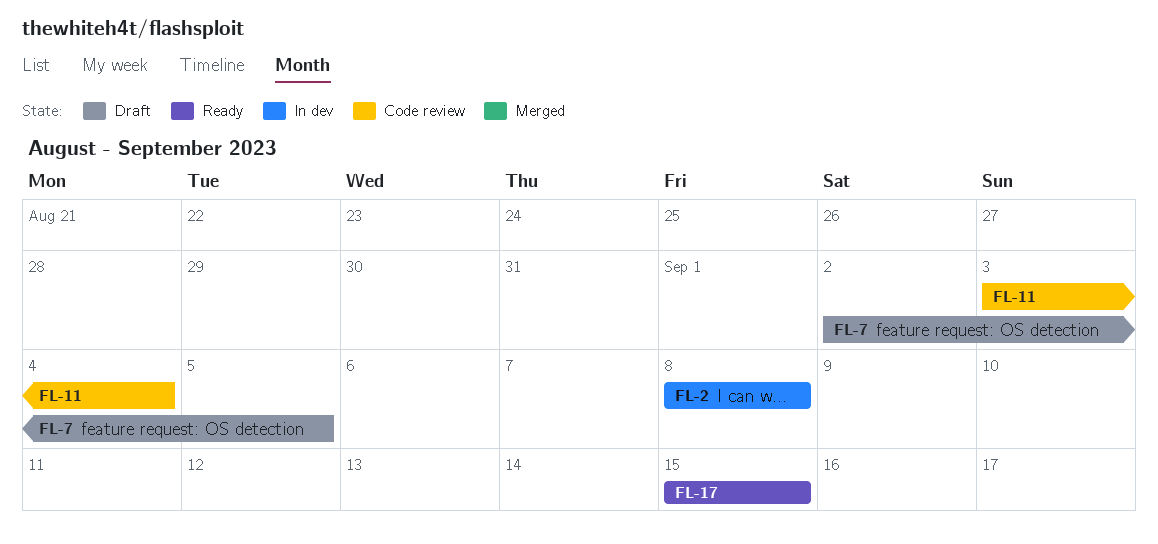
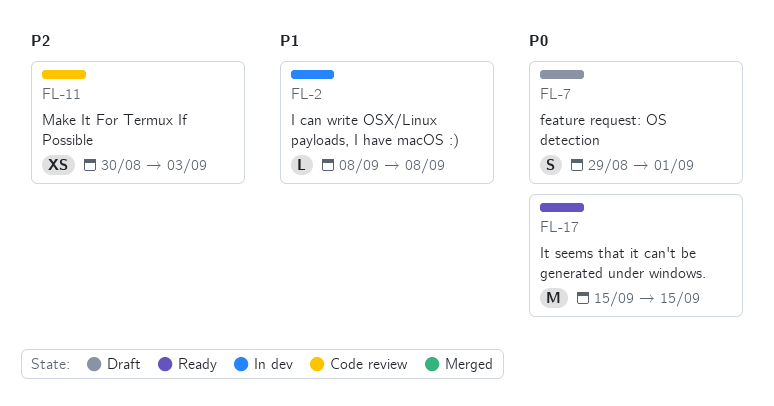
FL-7, start: Sep 2 -> Aug 29
FL-7, due: Sep 5 -> Sep 1
FL-11, start: Sep 3 -> Aug 30
FL-11, due: Sep 4 -> Sep 3

